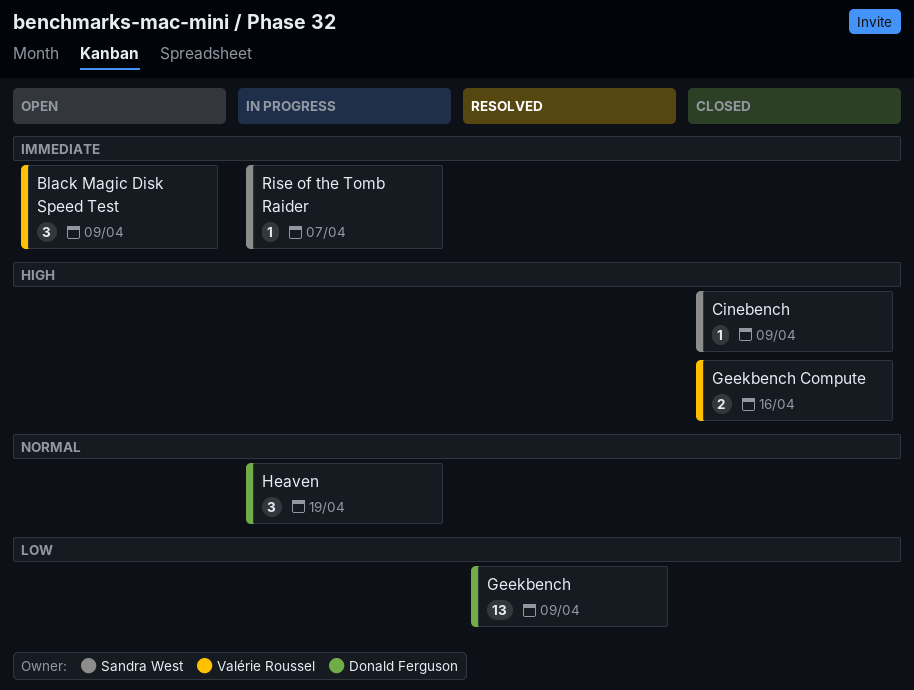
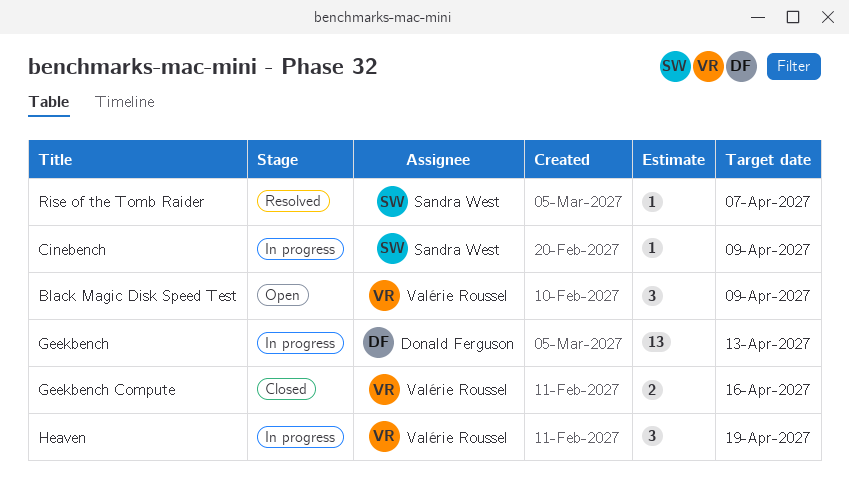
Cinebench, status: Closed -> In progress
Geekbench, status: Resolved -> In progress
Geekbench, due: Apr 9 -> Apr 13
Heaven, owner: Donald Ferguson -> Valérie Roussel
Rise of the Tomb Raider, status: In progress -> Resolved

